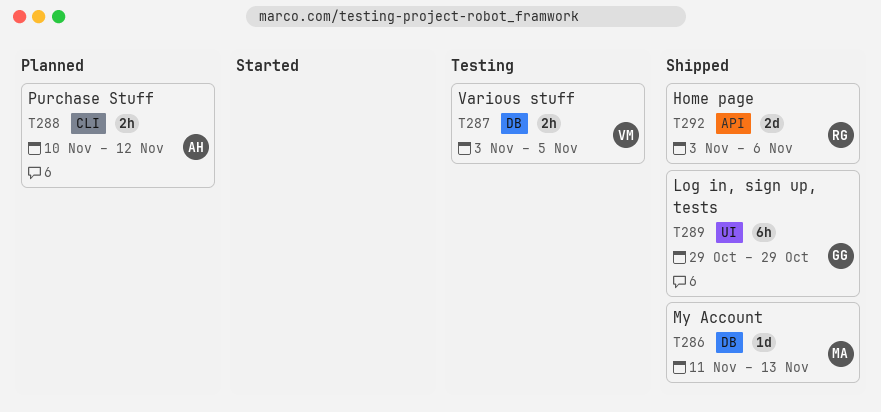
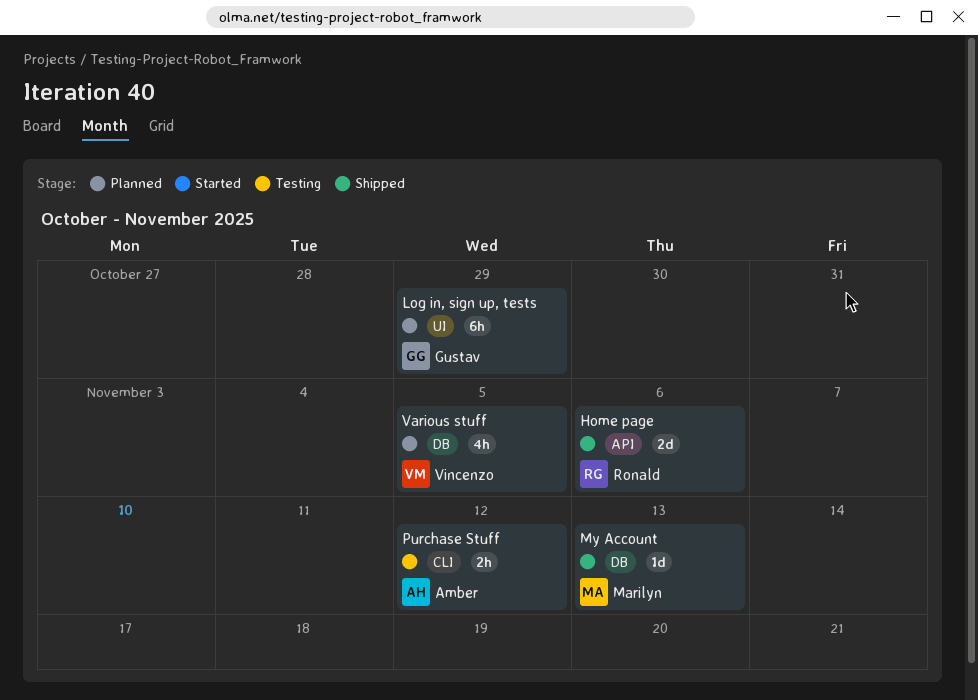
Log in, sign up, tests, status: Shipped -> Planned
Purchase Stuff, status: Planned -> Testing
Various stuff, status: Testing -> Planned
Various stuff, estimate: 2h -> 4h

